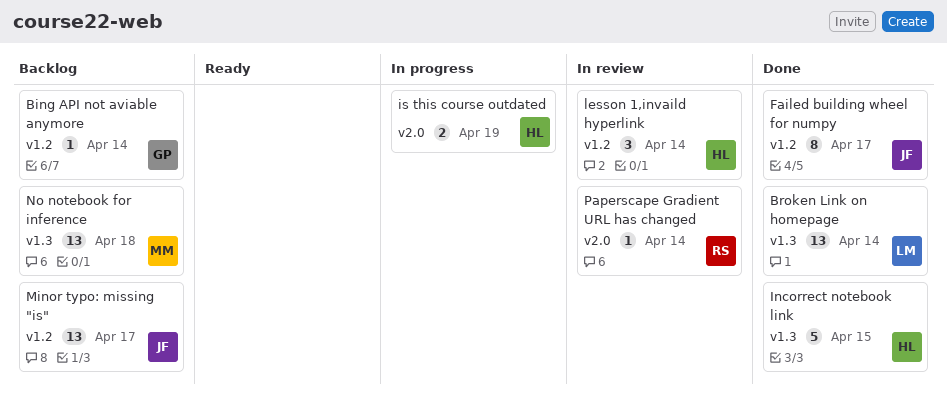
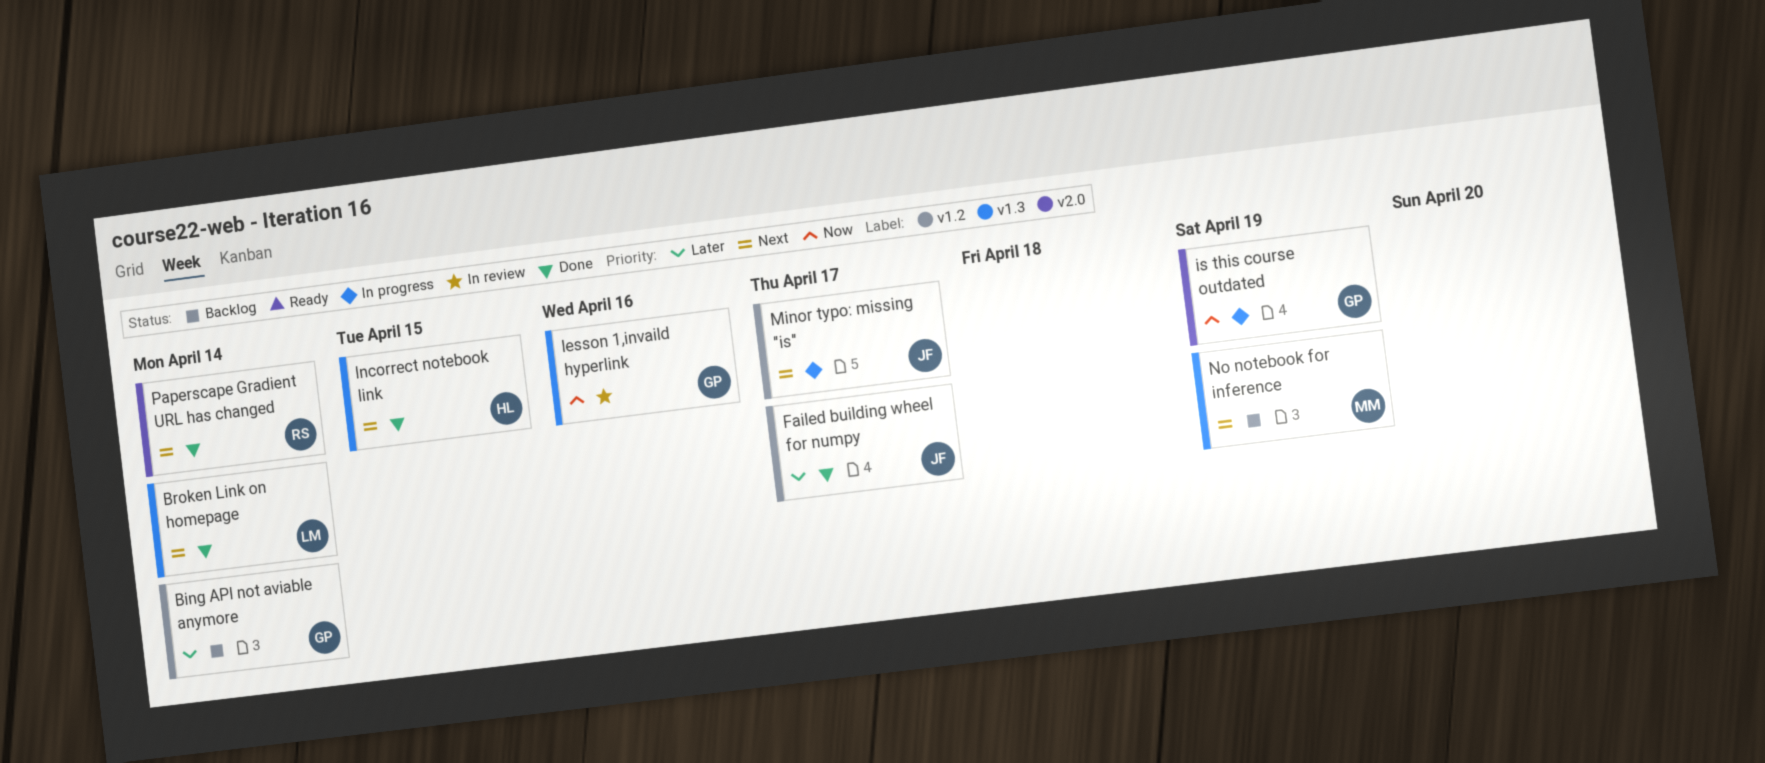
is this course outdated, owner: HL -> GP
lesson 1,invaild hyperlink, owner: HL -> GP
lesson 1,invaild hyperlink, label: v1.2 -> v1.3
lesson 1,invaild hyperlink, due: Apr 14 -> Apr 16
Minor typo: missing "is", status: Backlog -> In progress
No notebook for inference, due: Apr 18 -> Apr 19
Paperscape Gradient URL has changed, status: In review -> Done

